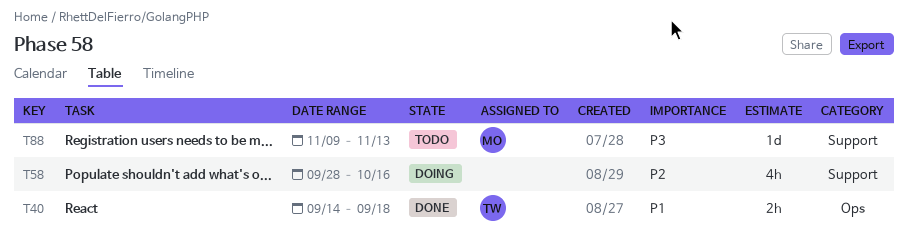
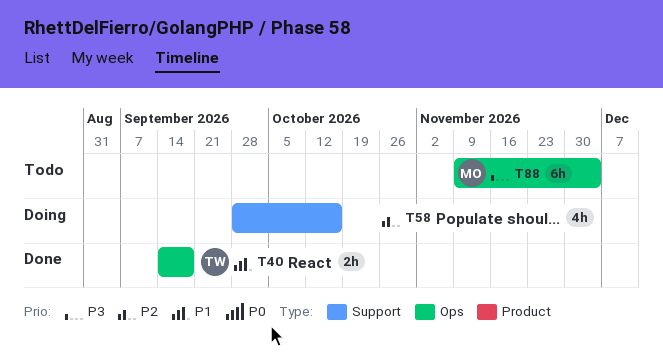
T88, label: Support -> Ops
T88, estimate: 1d -> 6h
T88, due: Nov 13 -> Dec 4

